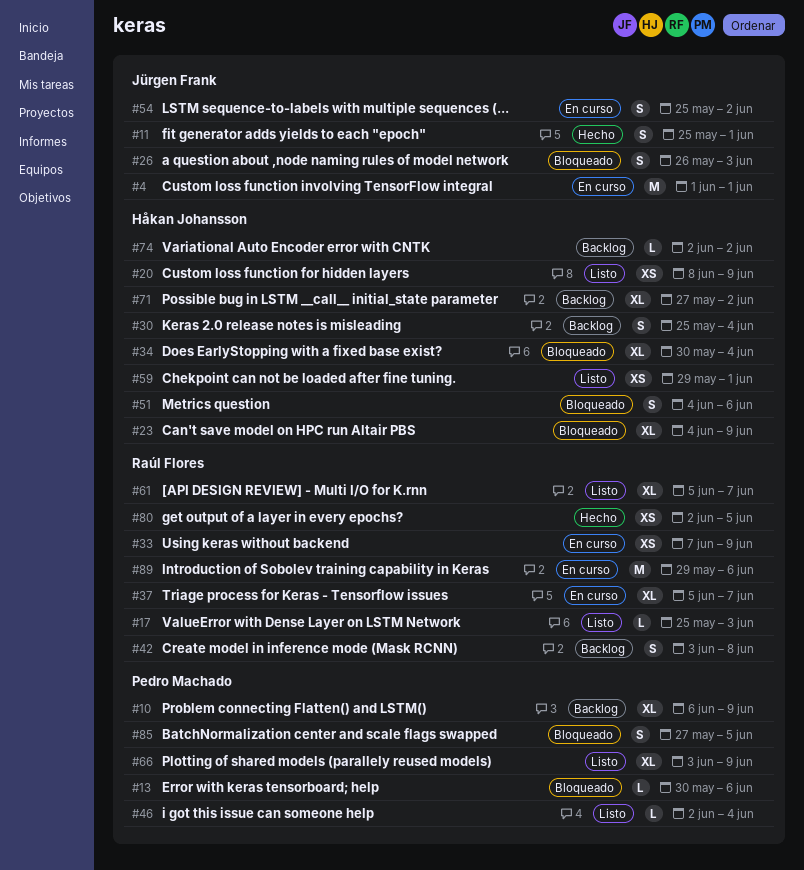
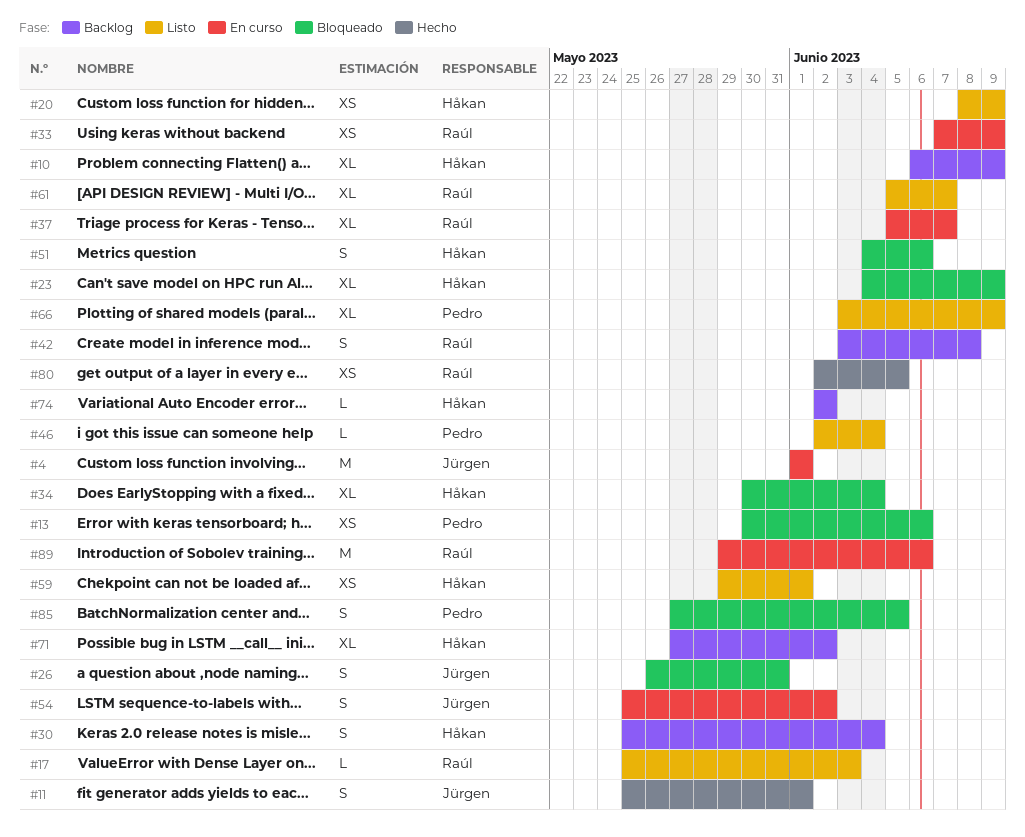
#10, owner: Pedro Machado -> Håkan Johansson
#13, estimate: L -> XS
#26, due: Jun 3 -> May 31

